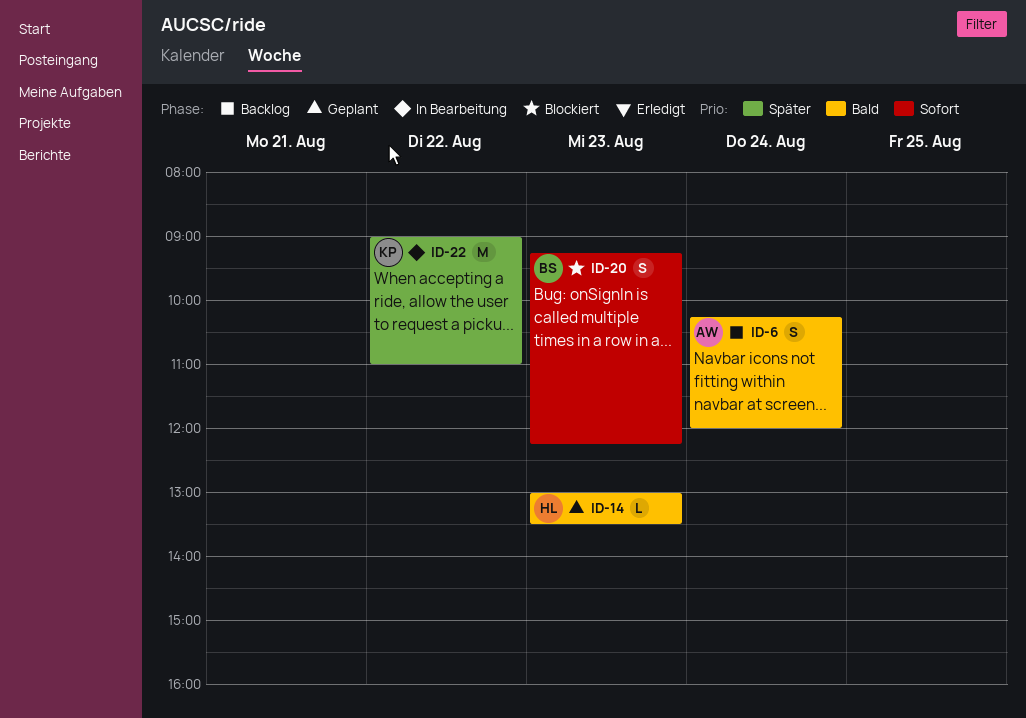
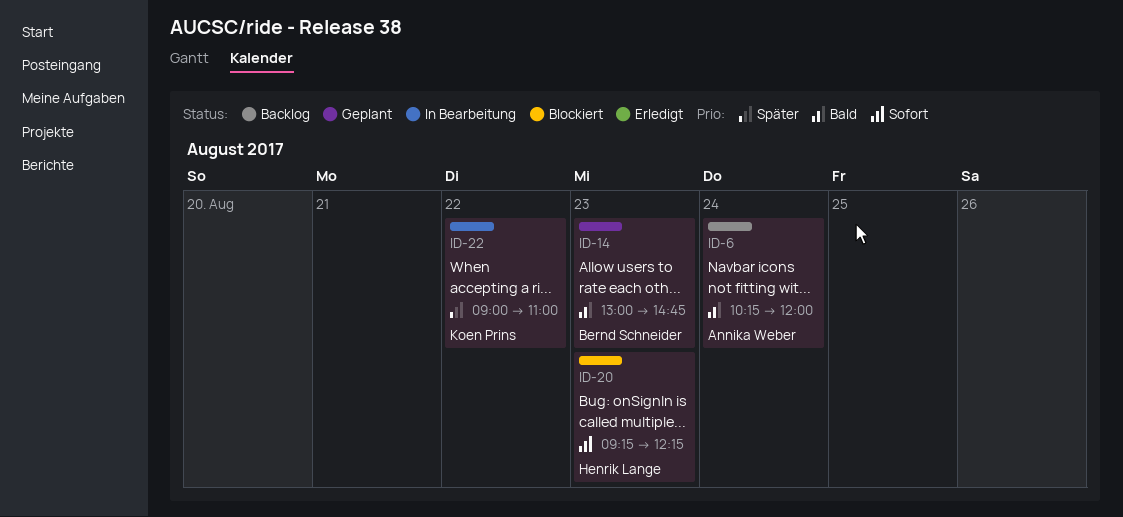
ID-14, owner: Henrik Lange -> Bernd Schneider
ID-14, ends: 13:30 -> 14:45
ID-20, owner: Bernd Schneider -> Henrik Lange

